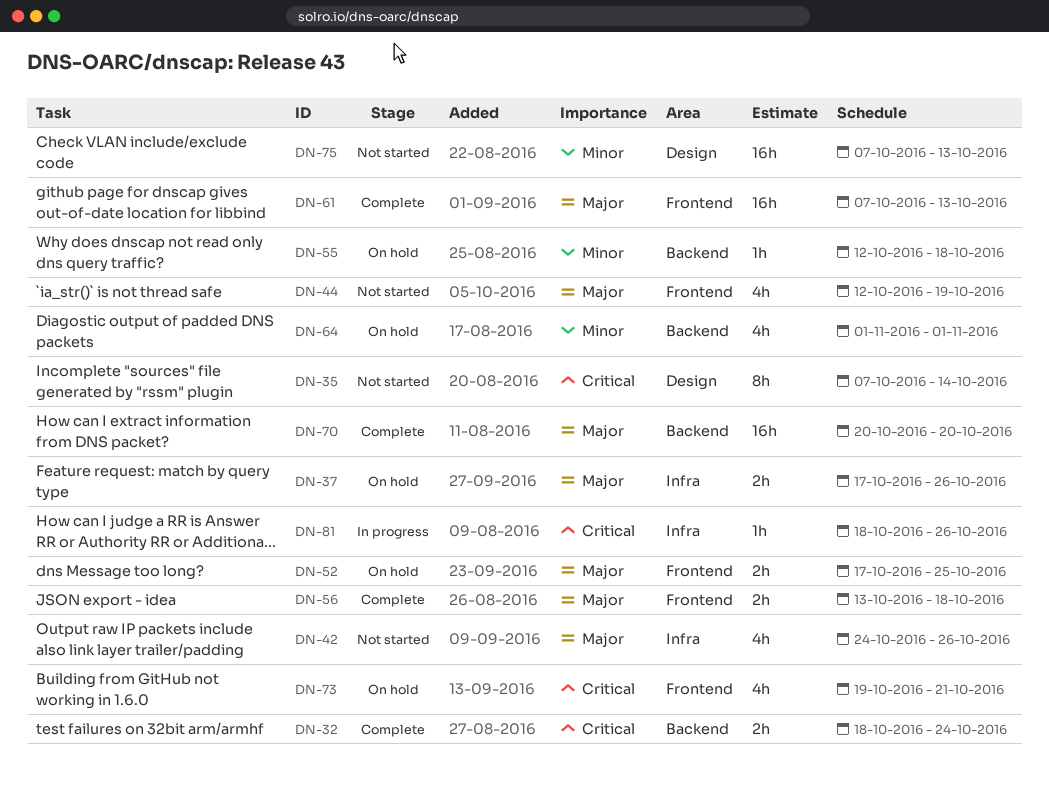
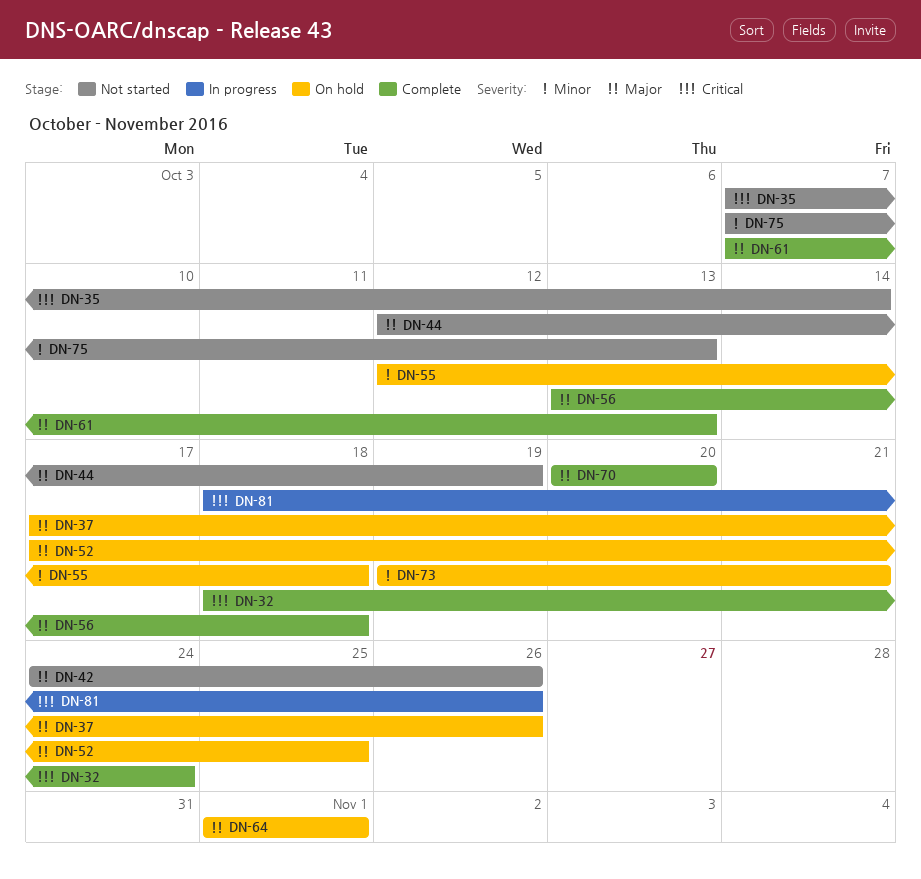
DN-64, priority: Minor -> Major
DN-73, priority: Critical -> Minor

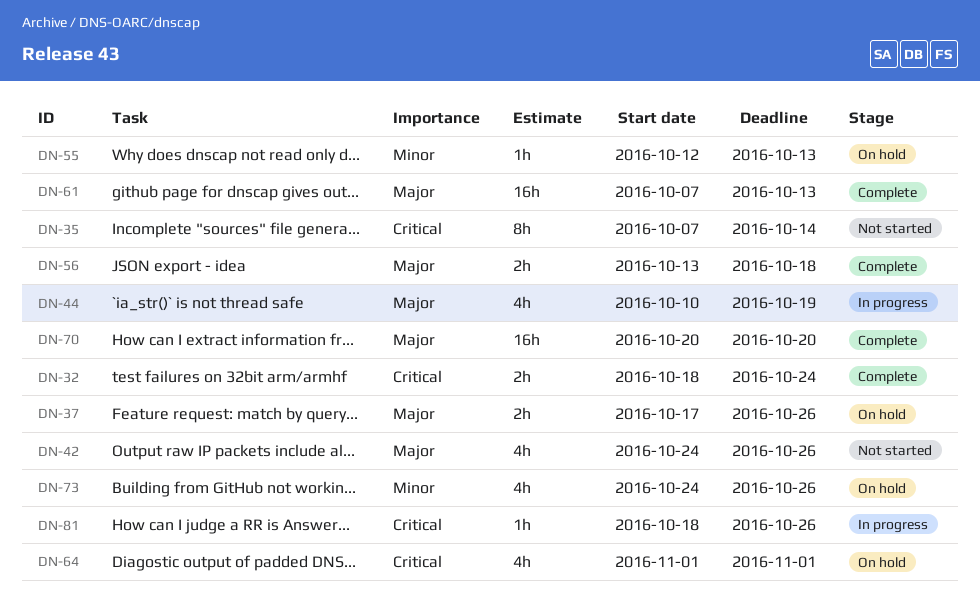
DN-44, status: Not started -> In progress
DN-44, start: Oct 12 -> Oct 10
DN-52: present -> none
DN-55, due: Oct 18 -> Oct 13
DN-64, priority: Major -> Critical
DN-73, start: Oct 19 -> Oct 24
DN-73, due: Oct 21 -> Oct 26
DN-75: present -> none

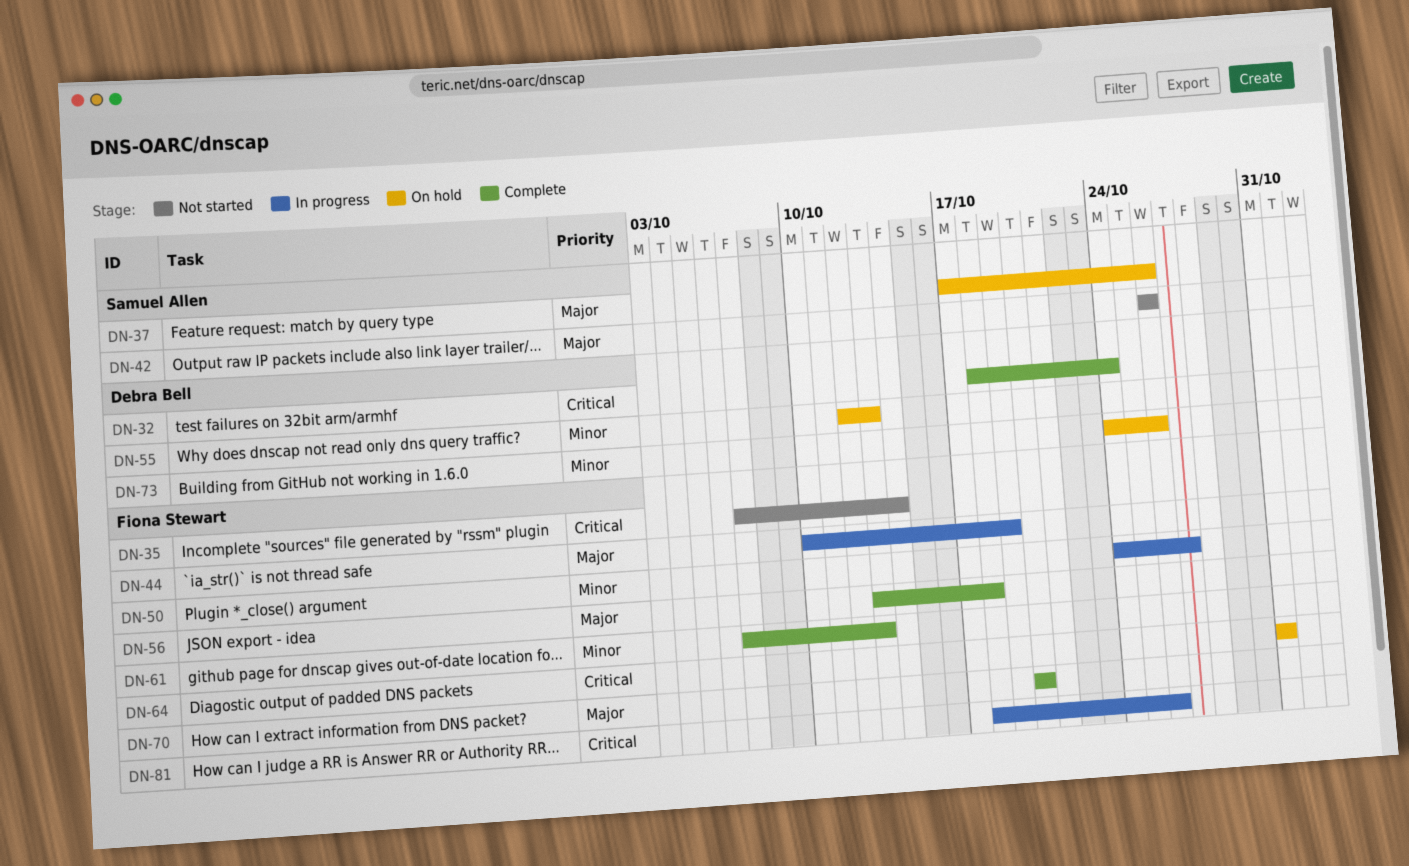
DN-42, start: Oct 24 -> Oct 26
DN-50: none -> present
DN-61, priority: Major -> Minor
DN-64, start: Nov 1 -> Oct 31
DN-64, due: Nov 1 -> Oct 31

